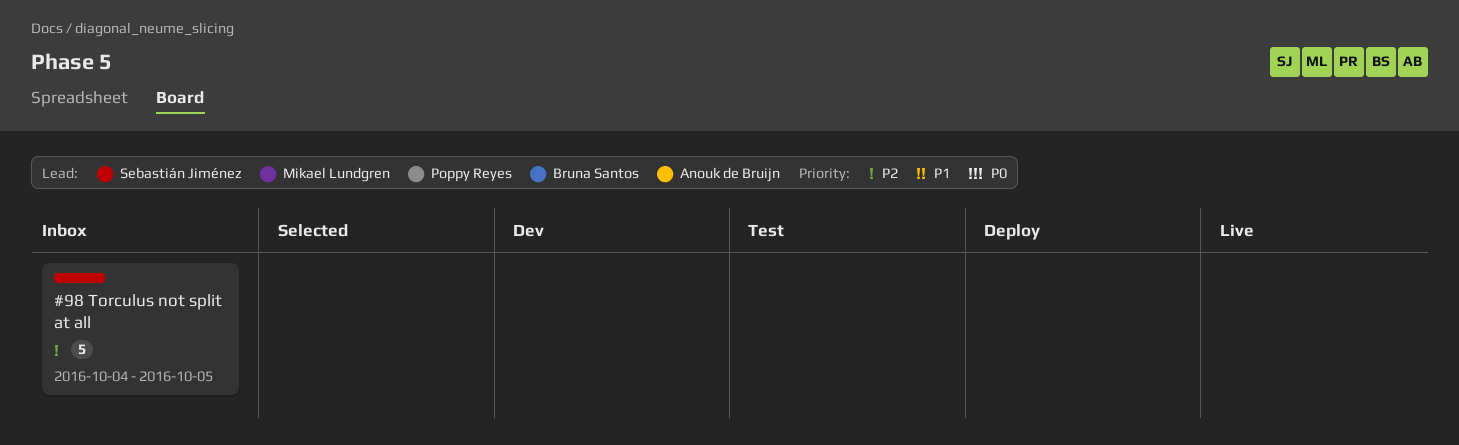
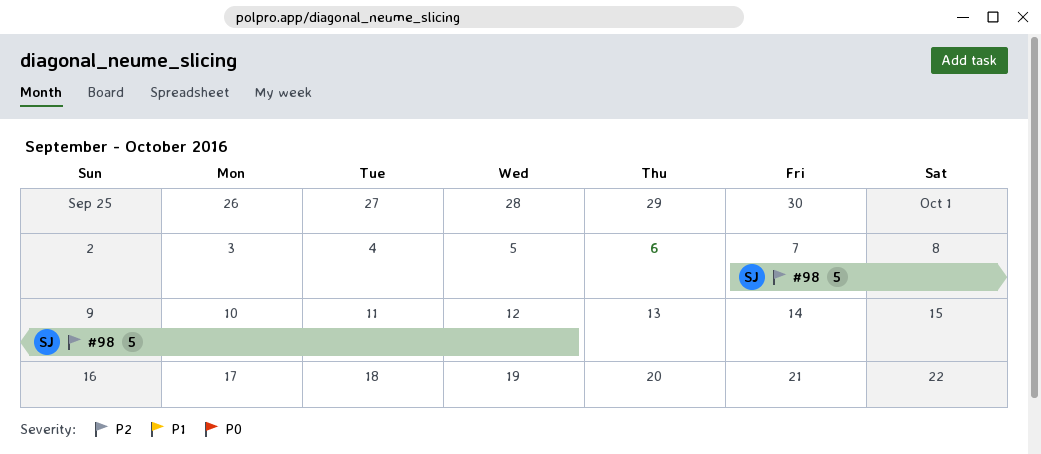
#98, start: Oct 4 -> Oct 7
#98, due: Oct 5 -> Oct 12

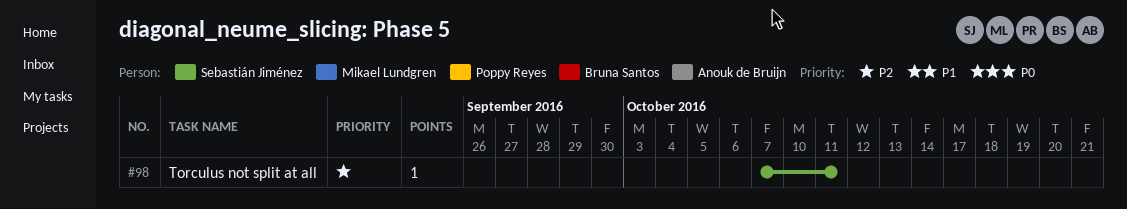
#98, estimate: 5 -> 1
#98, due: Oct 12 -> Oct 11

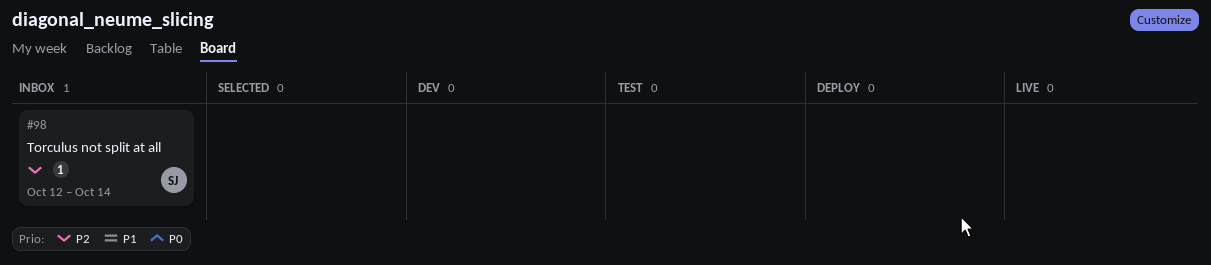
#98, start: Oct 7 -> Oct 12
#98, due: Oct 11 -> Oct 14

